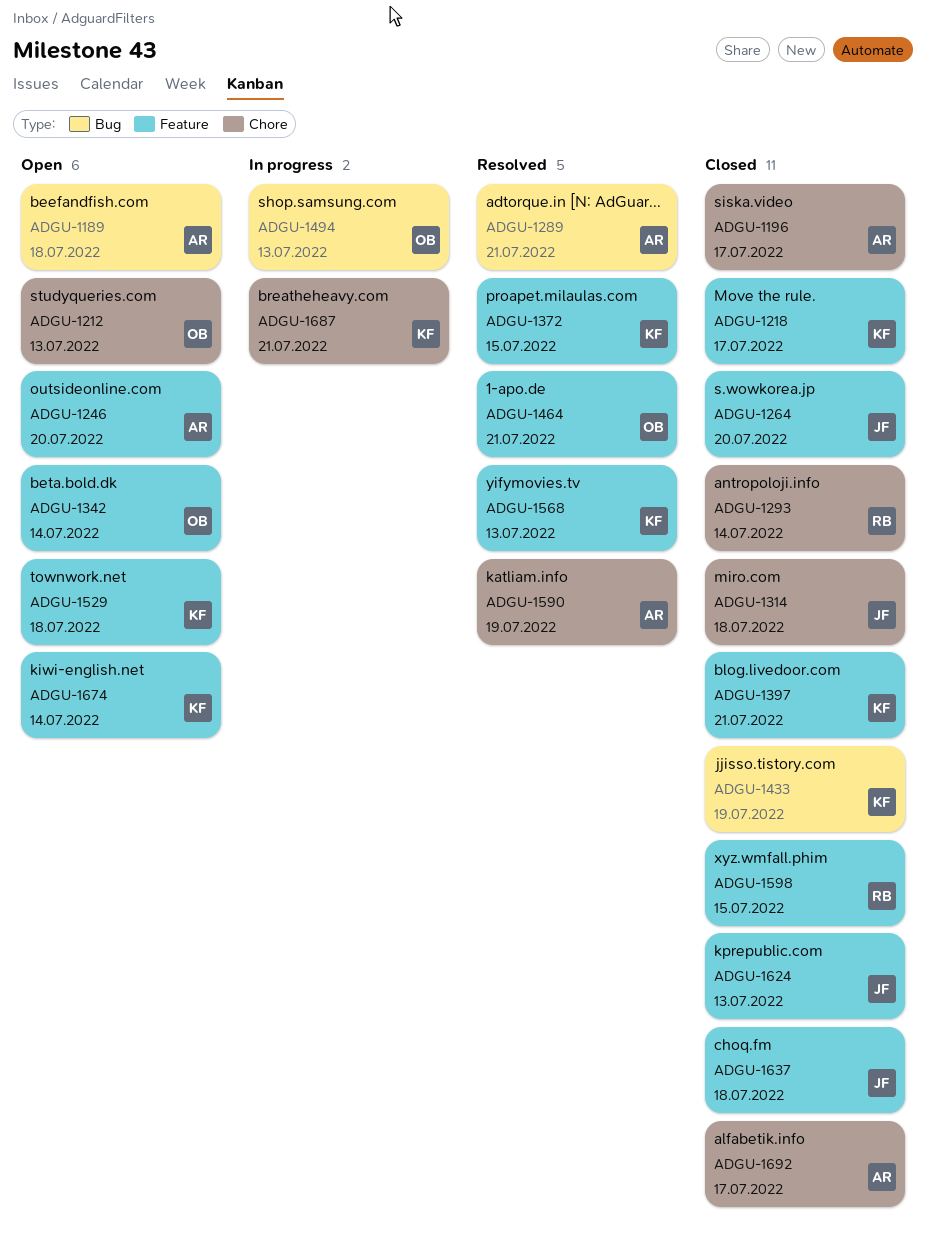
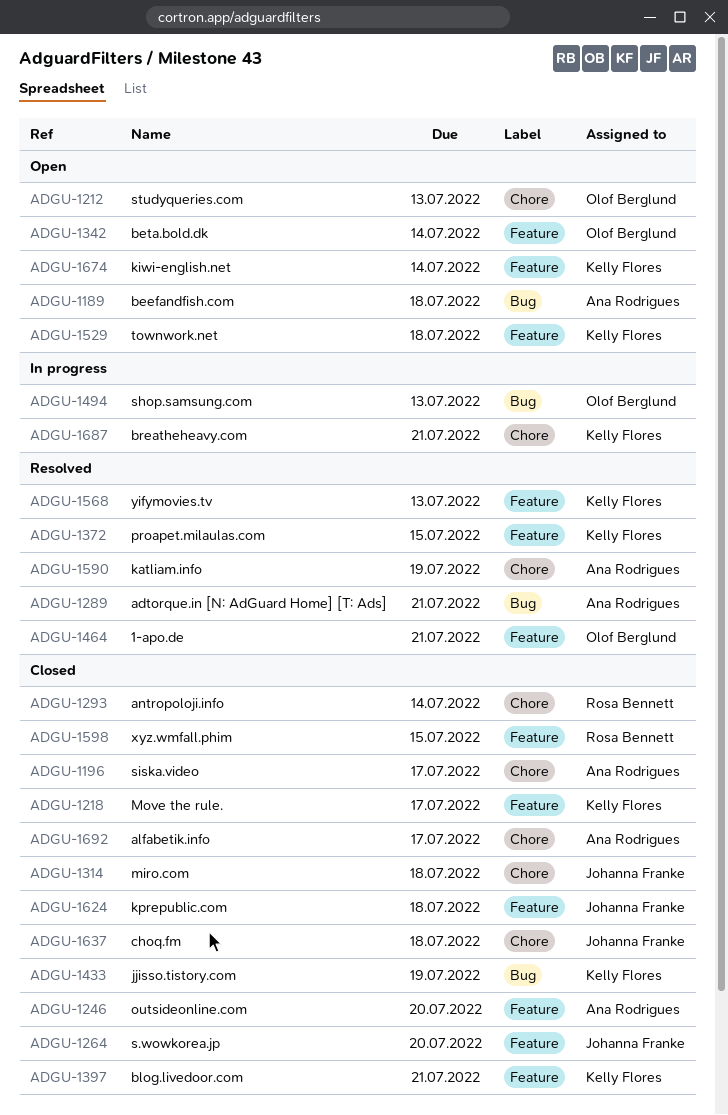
ADGU-1246, status: Open -> Closed
ADGU-1624, due: Jul 13 -> Jul 18
ADGU-1637, label: Feature -> Chore

